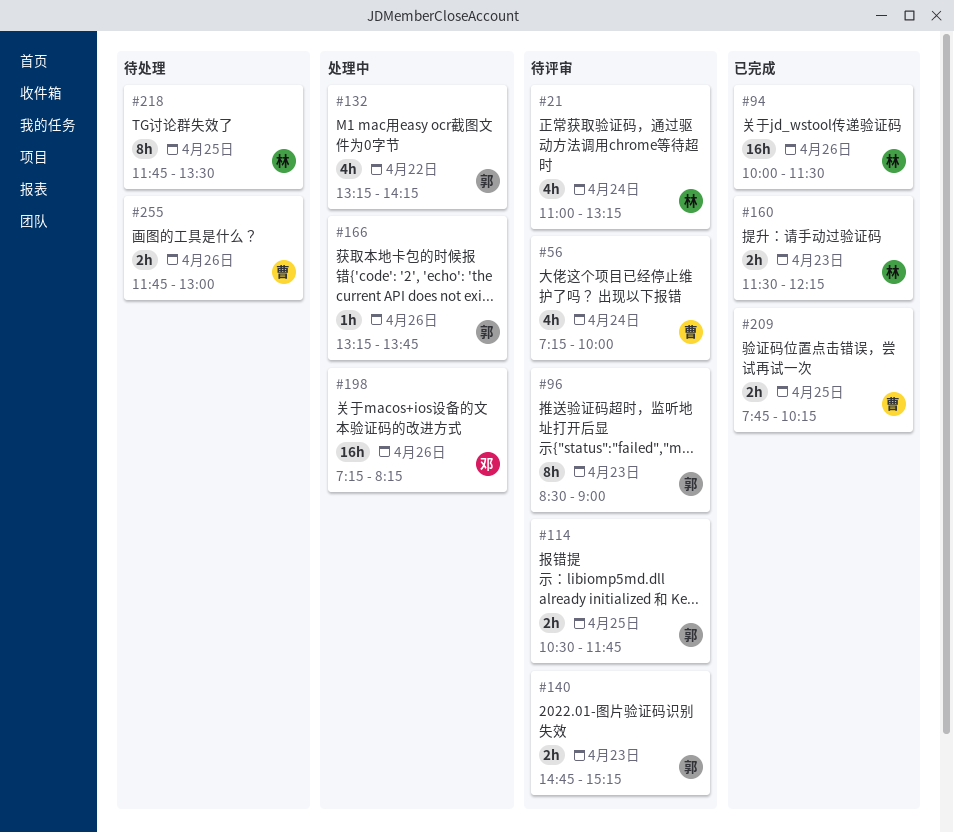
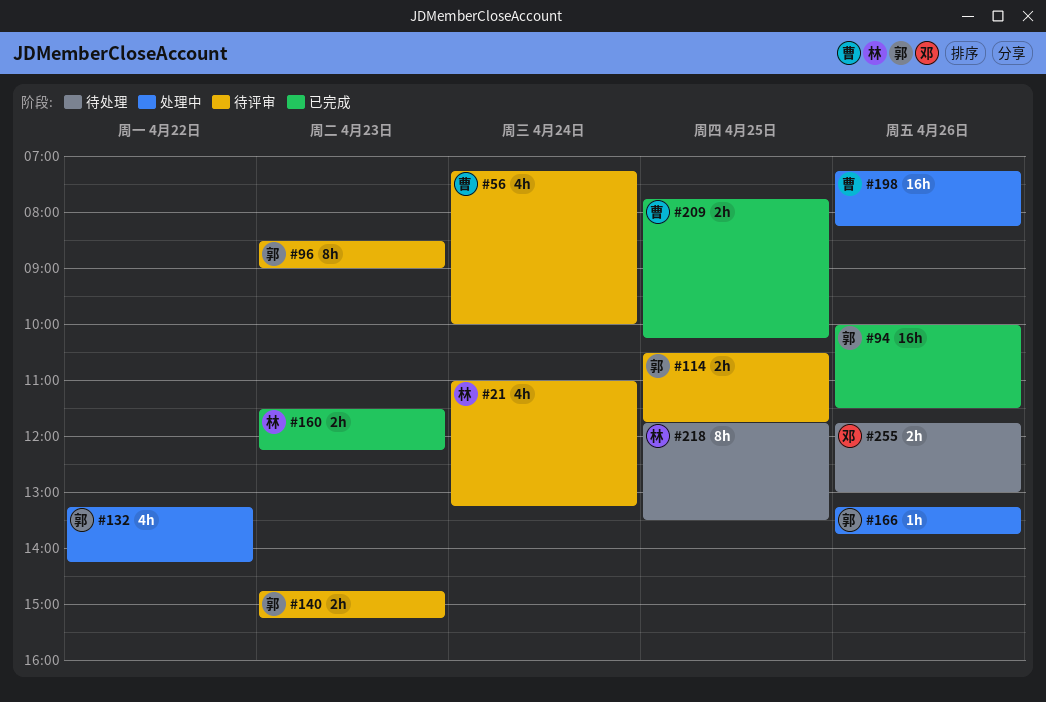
#94, owner: 林 -> 郭
#198, owner: 邓 -> 曹
#255, owner: 曹 -> 邓

